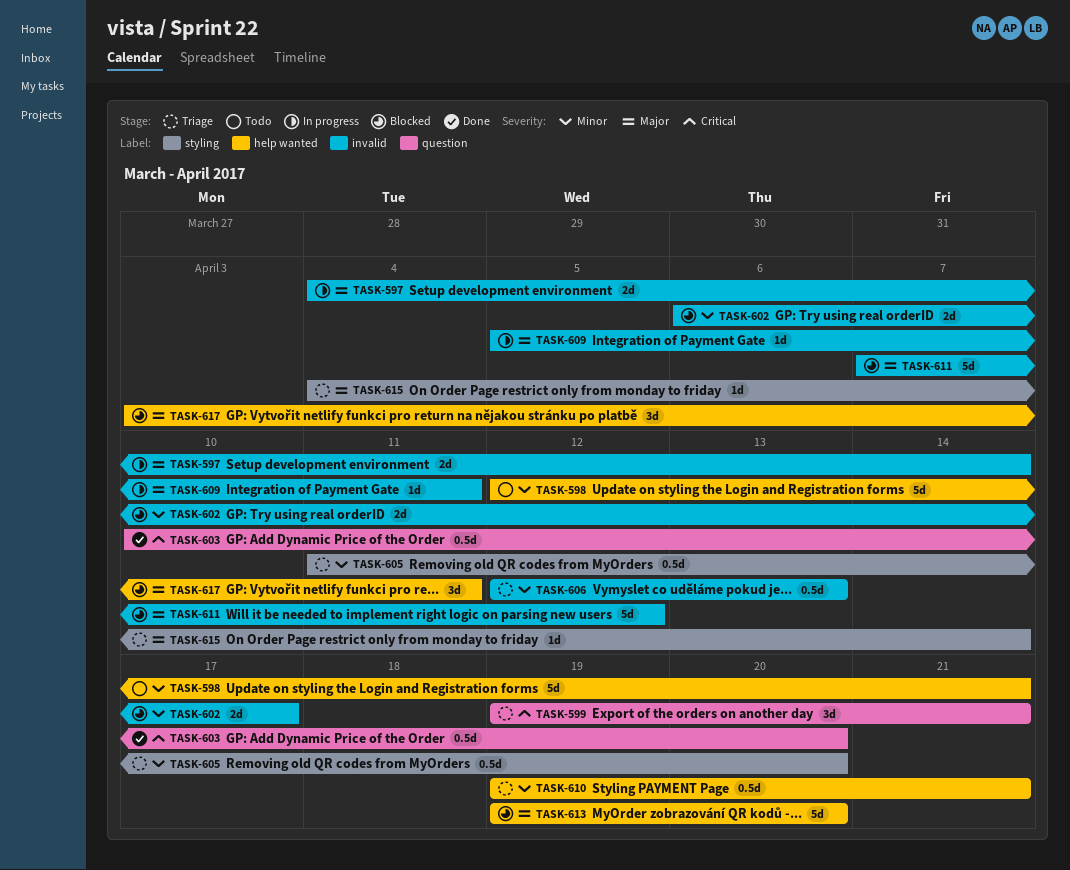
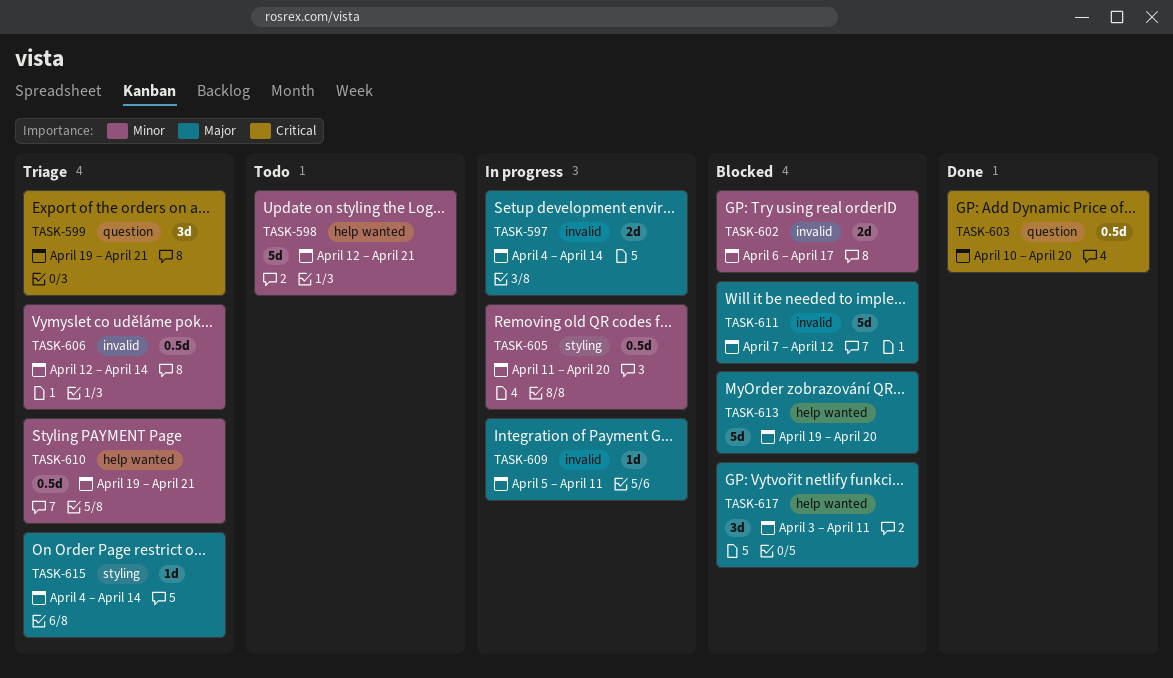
TASK-605, status: Triage -> In progress
TASK-606, due: Apr 13 -> Apr 14

